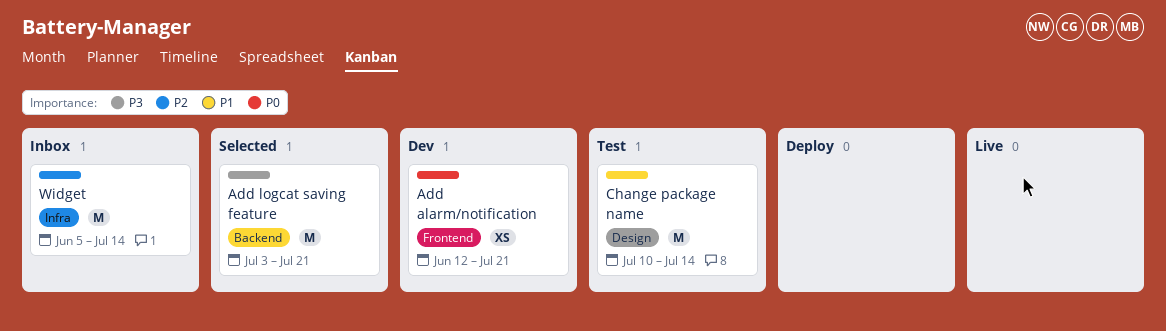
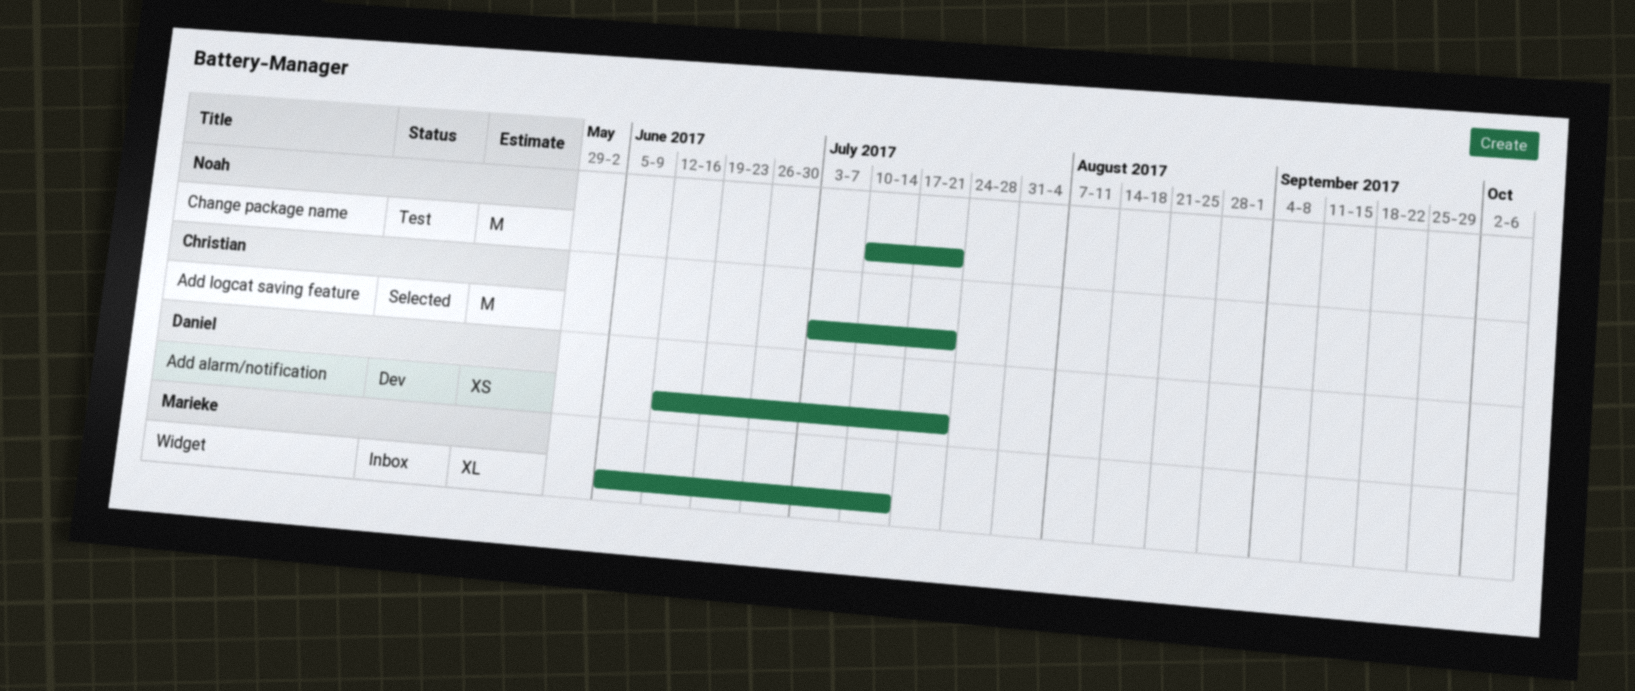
Change package name, due: Jul 14 -> Jul 21
Widget, estimate: M -> XL

